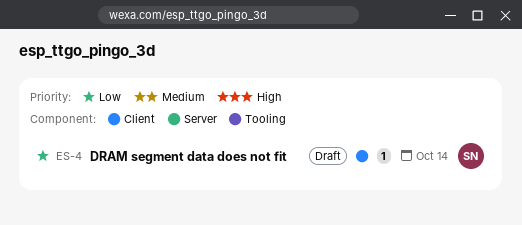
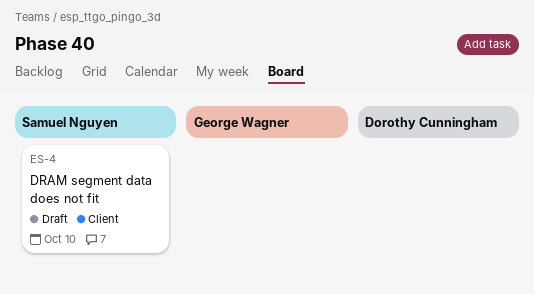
ES-4, due: Oct 14 -> Oct 10

